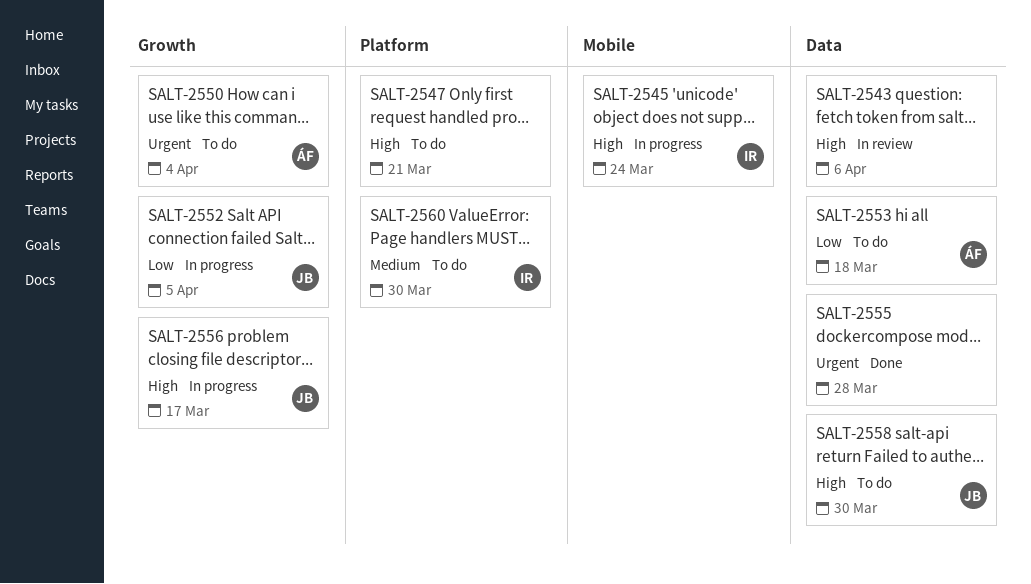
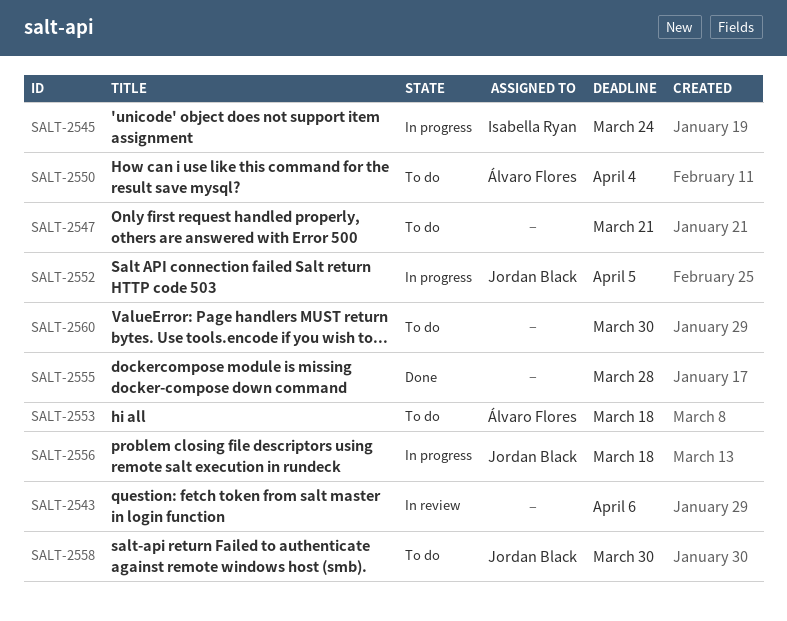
SALT-2556, due: Mar 17 -> Mar 18
SALT-2560, owner: Isabella Ryan -> none

